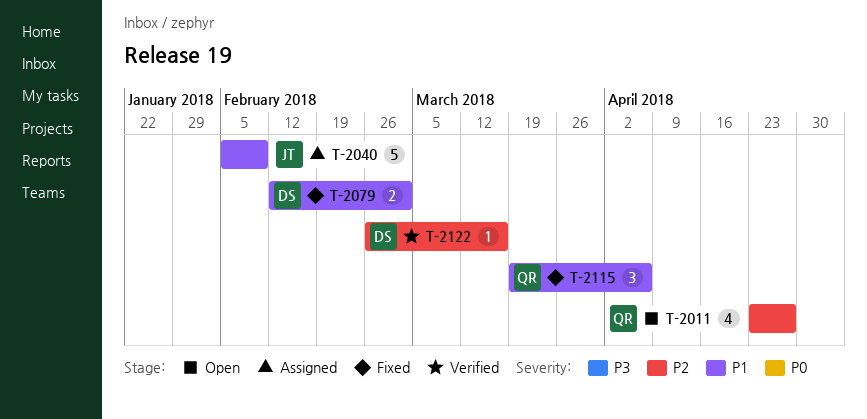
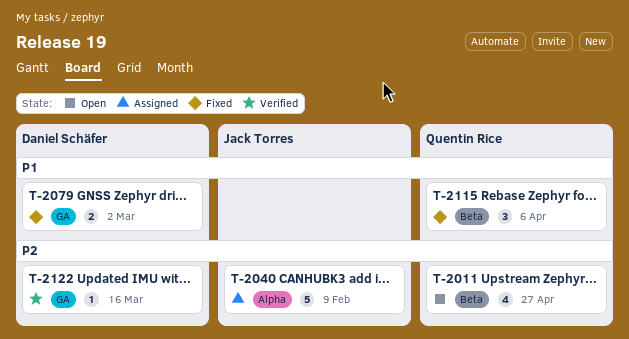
T-2040, priority: P1 -> P2

